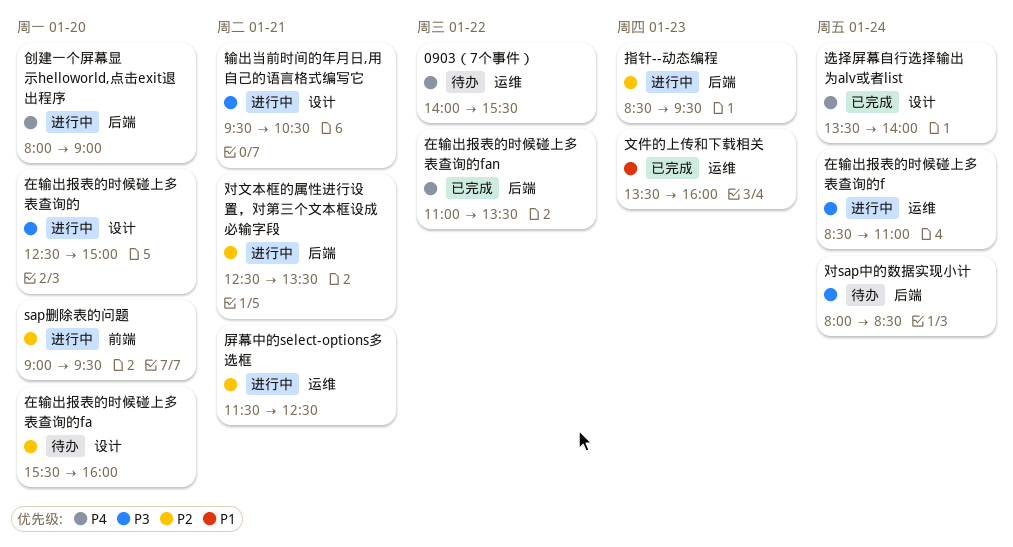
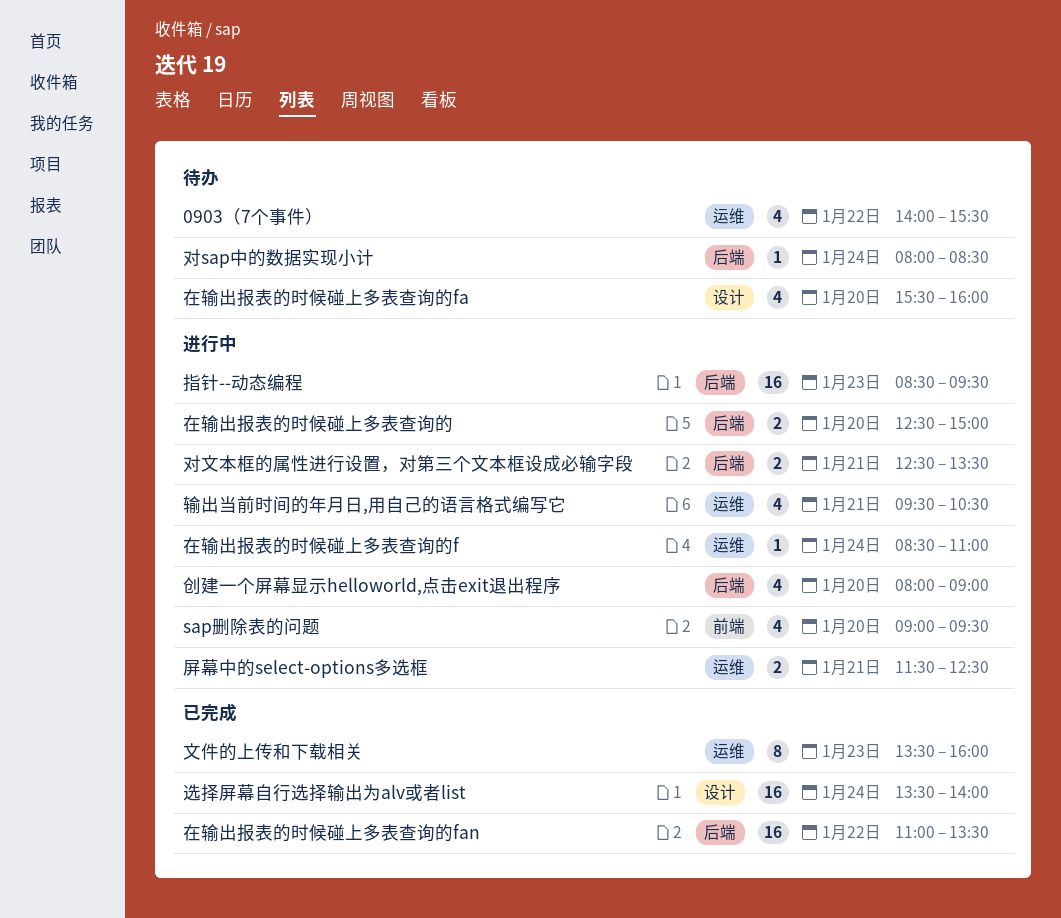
在输出报表的时候碰上多表查询的, label: 设计 -> 后端
输出当前时间的年月日,用自己的语言格式编写它, label: 设计 -> 运维

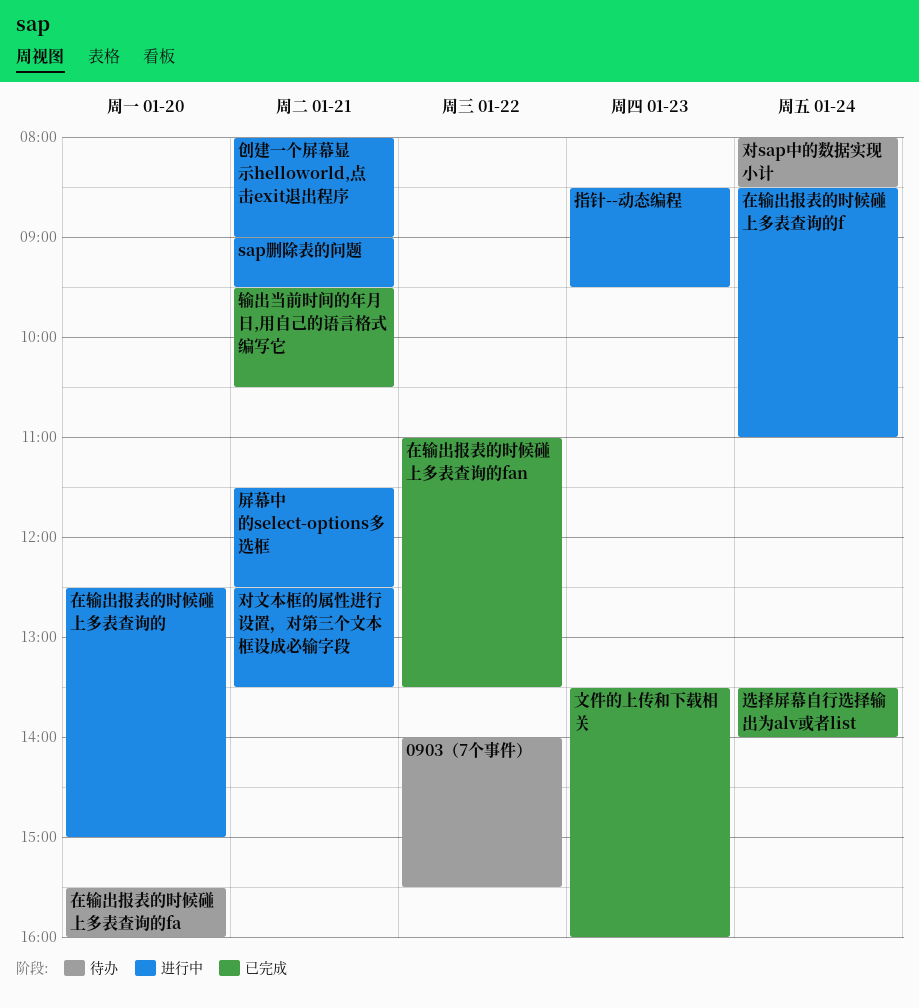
sap删除表的问题, day: Jan 20 -> Jan 21
创建一个屏幕显示helloworld,点击exit退出程序, day: Jan 20 -> Jan 21
输出当前时间的年月日,用自己的语言格式编写它, status: 进行中 -> 已完成

